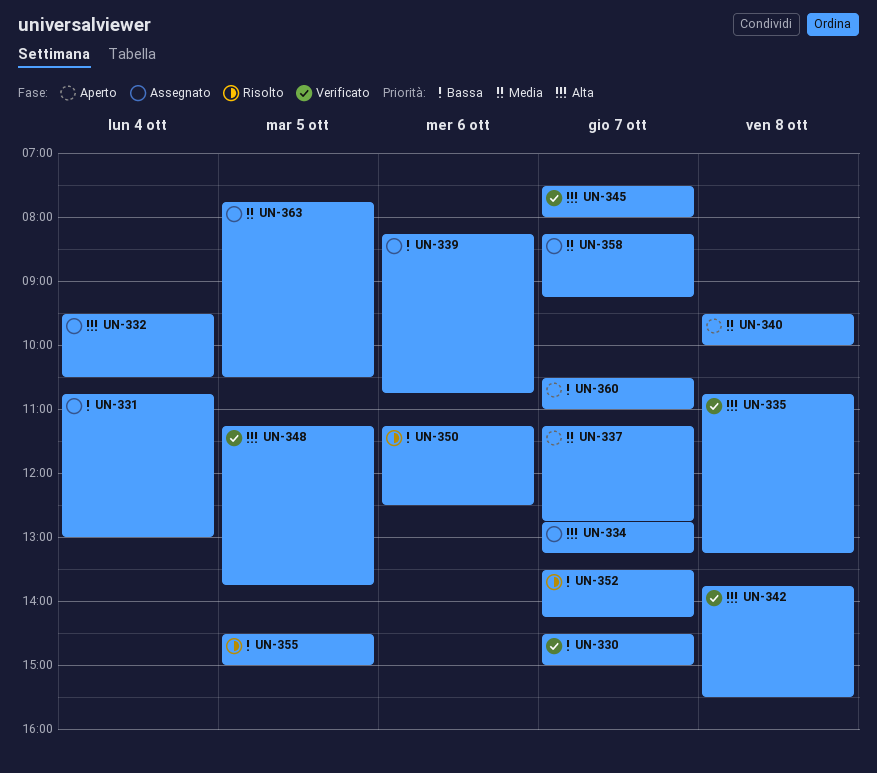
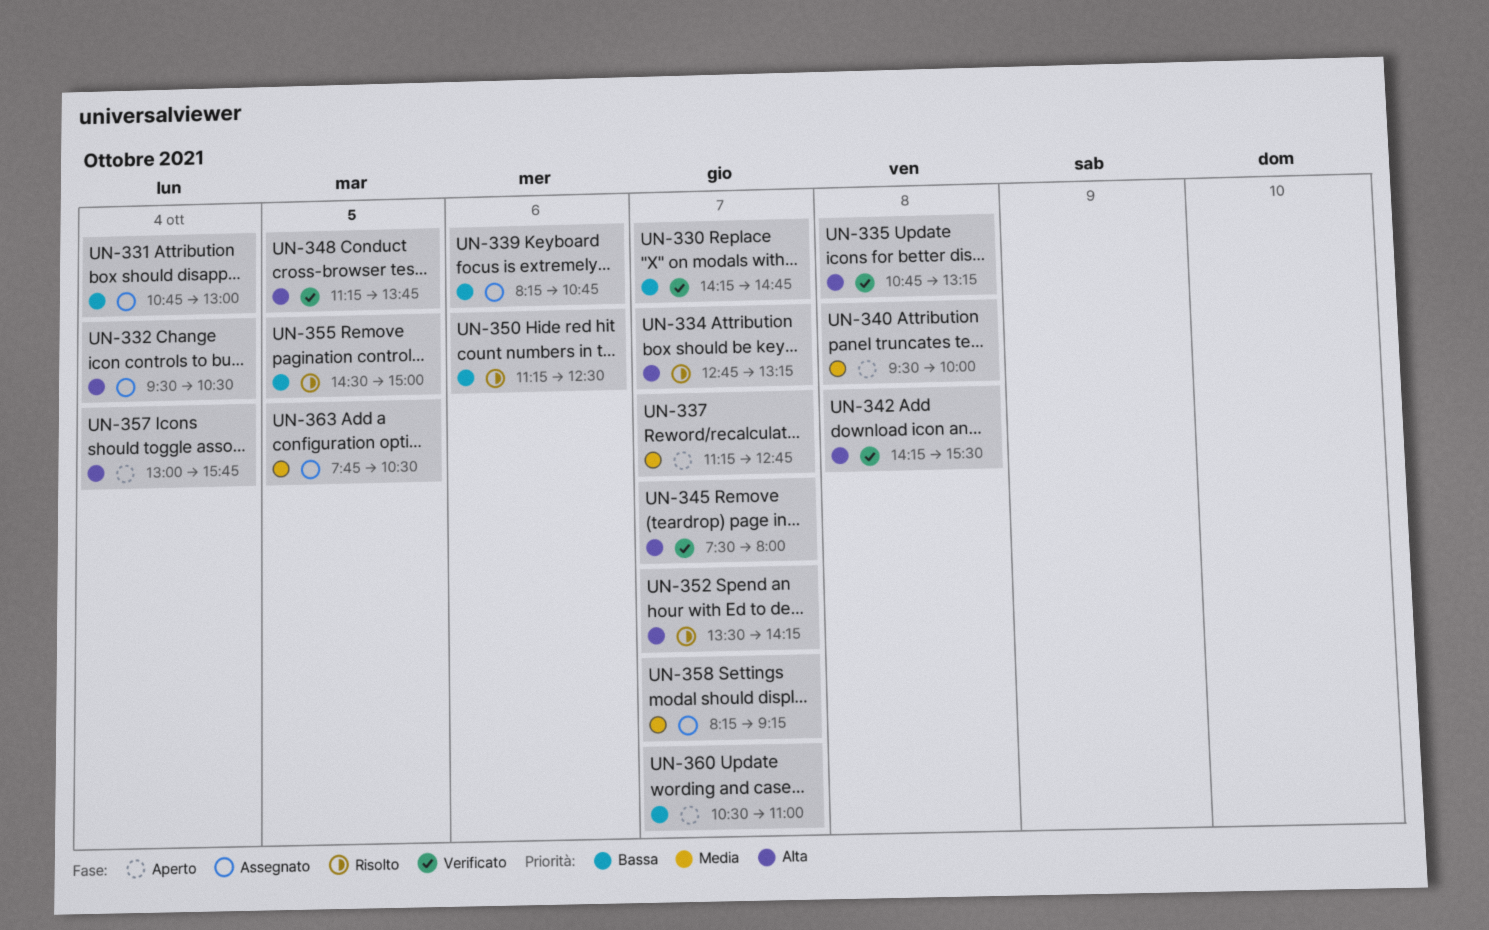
UN-330, begins: 14:30 -> 14:15
UN-330, ends: 15:00 -> 14:45
UN-334, status: Assegnato -> Risolto
UN-342, begins: 13:45 -> 14:15
UN-352, priority: Bassa -> Alta
UN-357: none -> present

